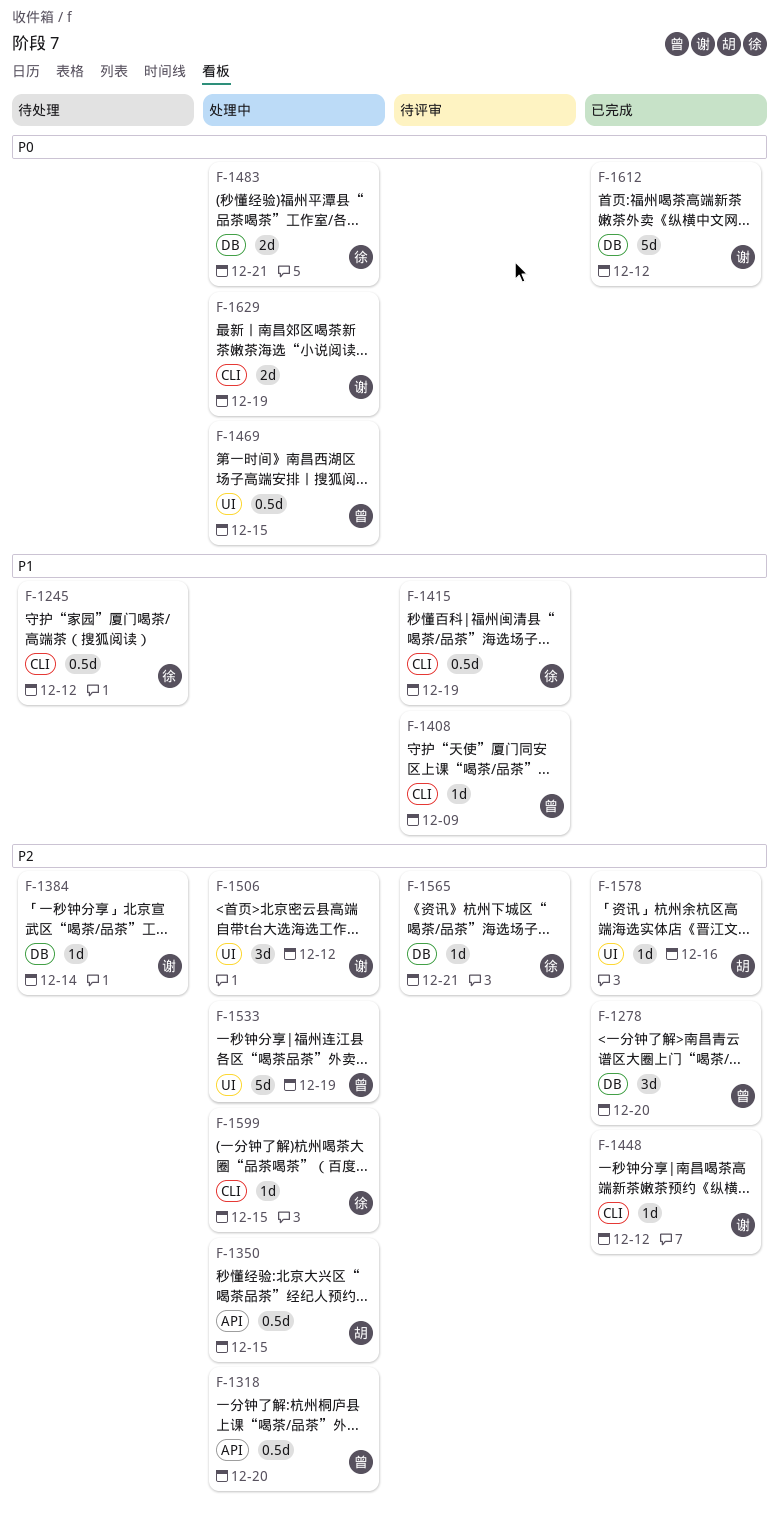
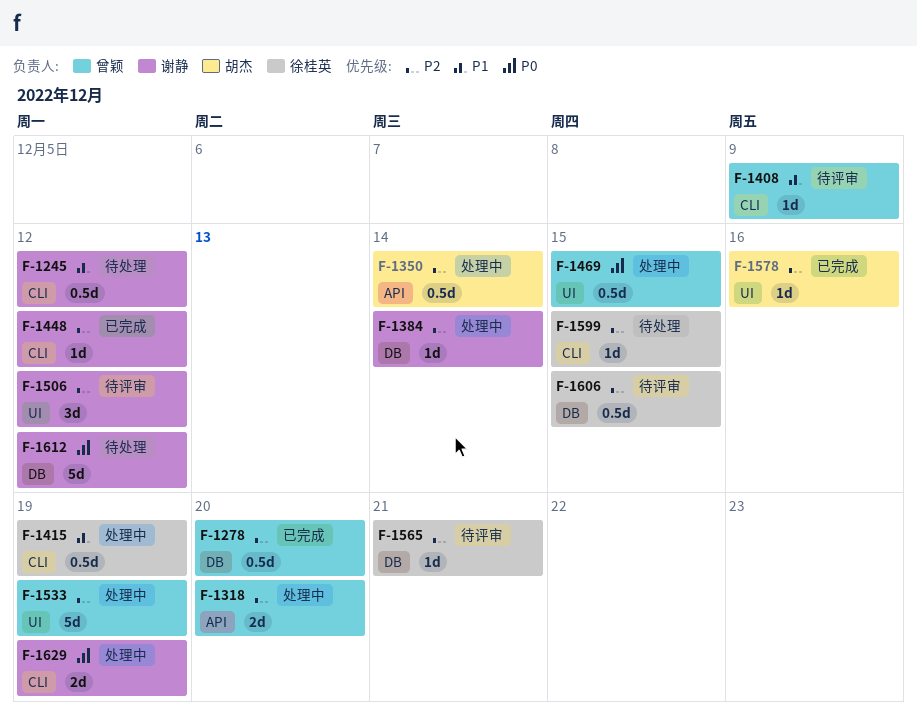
F-1245, owner: 徐桂英 -> 谢静
F-1278, estimate: 3d -> 0.5d
F-1318, estimate: 0.5d -> 2d
F-1350, due: Dec 15 -> Dec 14
F-1384, status: 待处理 -> 处理中
F-1415, status: 待评审 -> 处理中
F-1483: present -> none
F-1506, status: 处理中 -> 待评审
F-1599, status: 处理中 -> 待处理
F-1606: none -> present
F-1612, status: 已完成 -> 待处理

